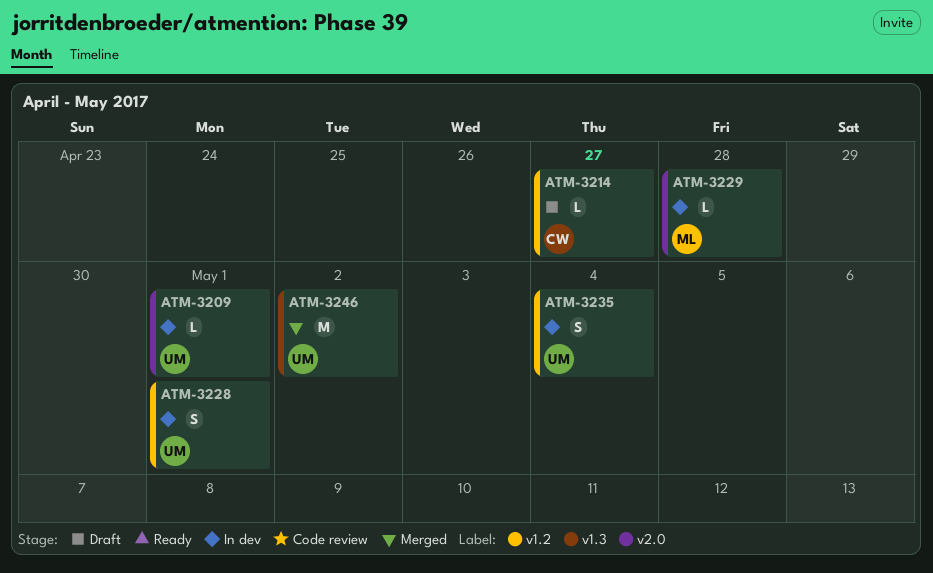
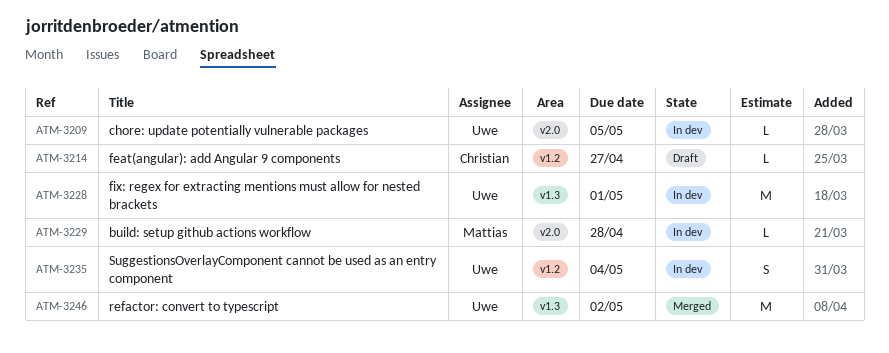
ATM-3209, due: May 1 -> May 5
ATM-3228, label: v1.2 -> v1.3
ATM-3228, estimate: S -> M

